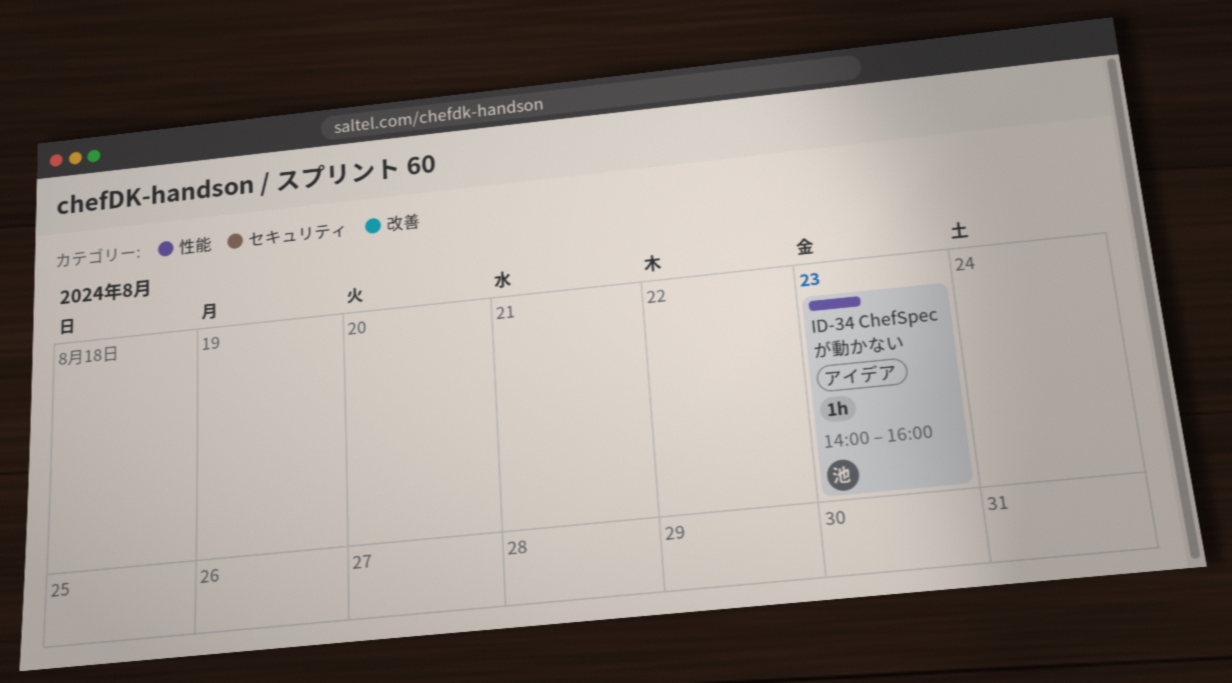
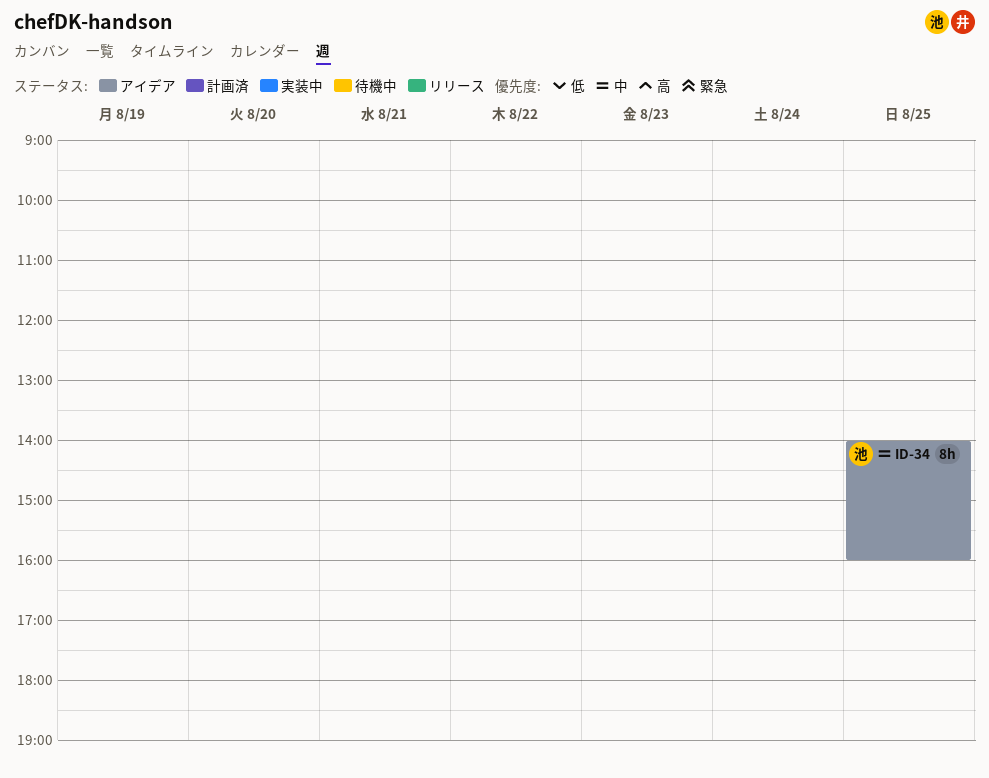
ID-34, estimate: 1h -> 8h
ID-34, day: Aug 23 -> Aug 25

